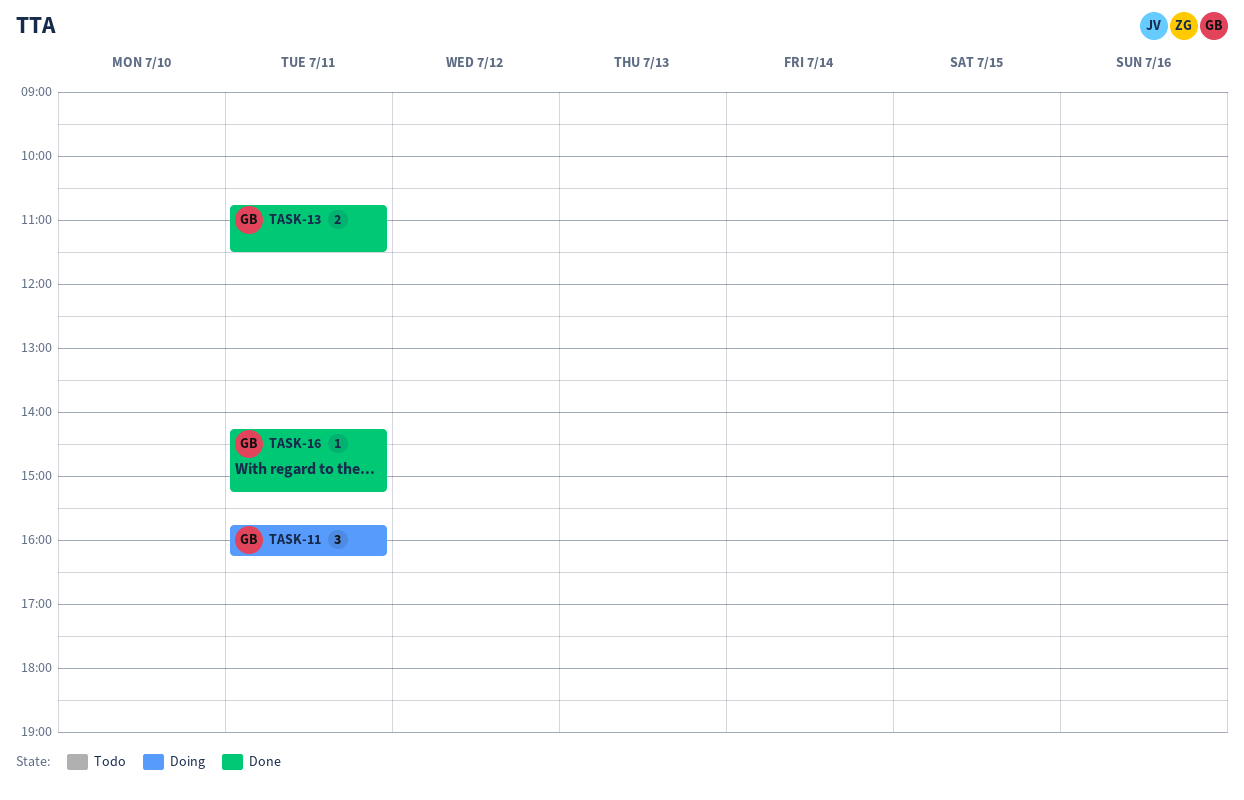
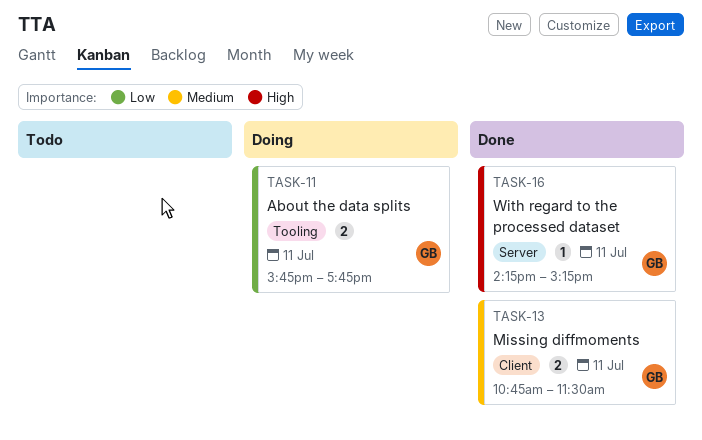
TASK-11, estimate: 3 -> 2
TASK-11, ends: 16:15 -> 17:45

